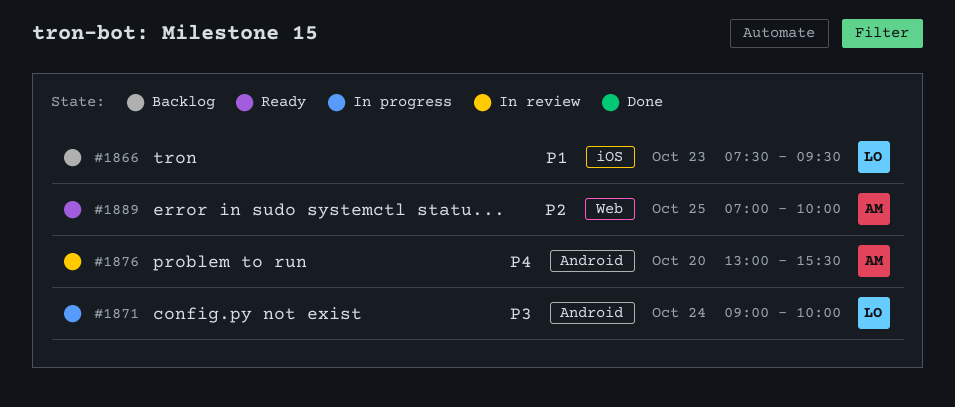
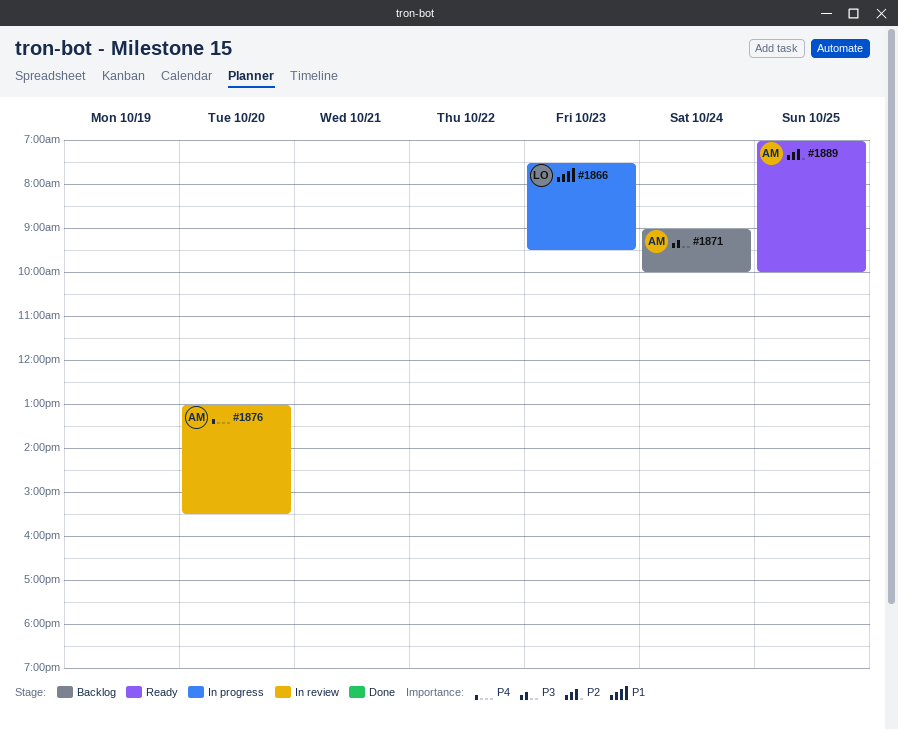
#1866, status: Backlog -> In progress
#1871, status: In progress -> Backlog
#1871, owner: LO -> AM

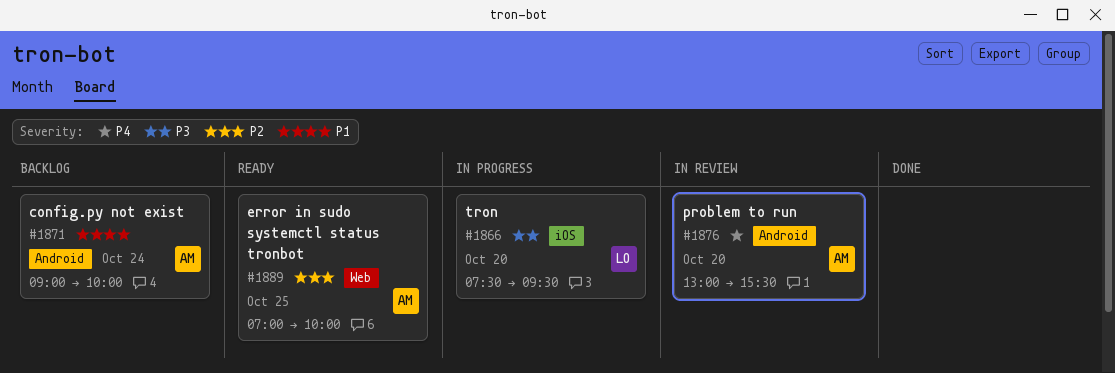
#1866, priority: P1 -> P3
#1866, day: Oct 23 -> Oct 20
#1871, priority: P3 -> P1

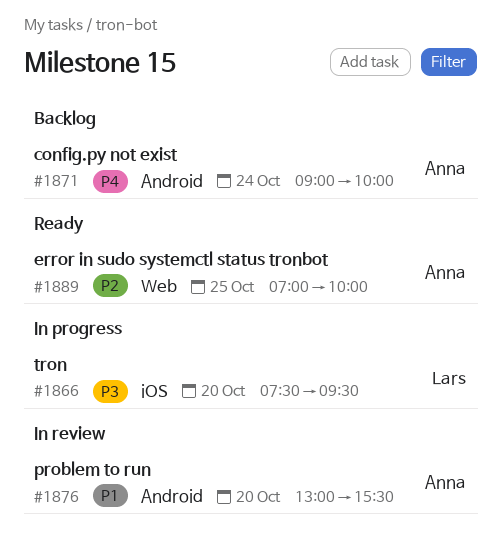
#1871, priority: P1 -> P4
#1876, priority: P4 -> P1

